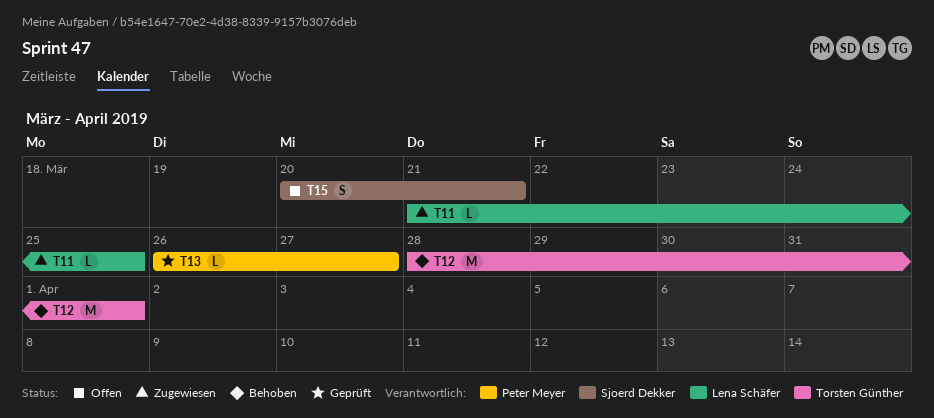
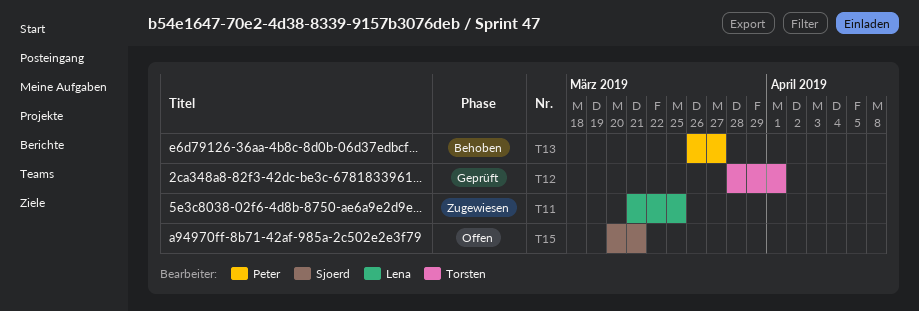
T12, status: Behoben -> Geprüft
T13, status: Geprüft -> Behoben

